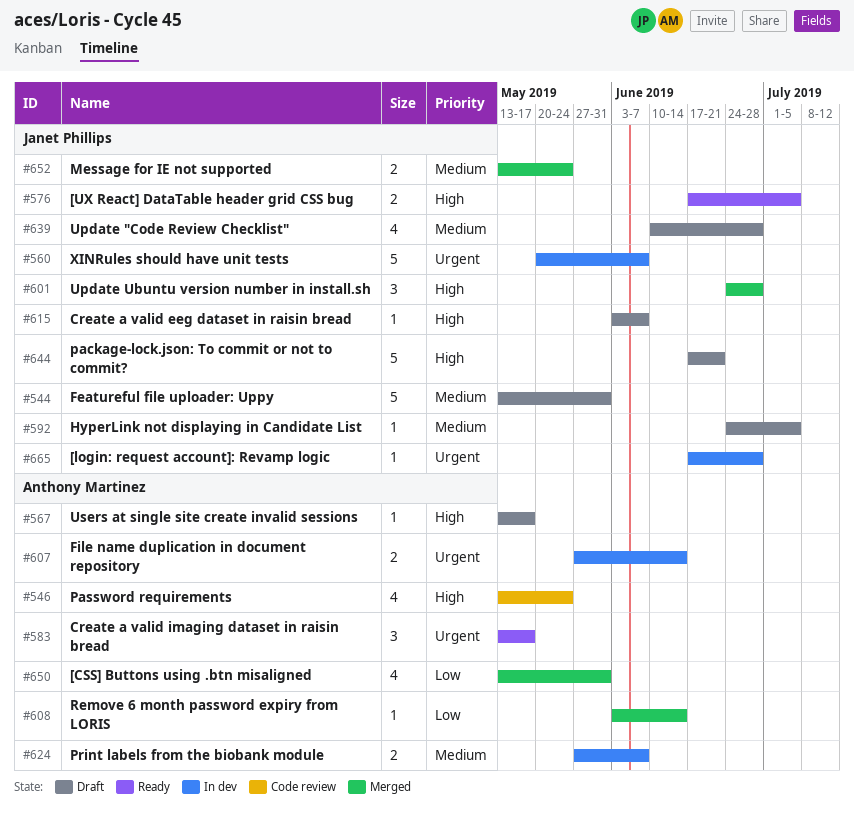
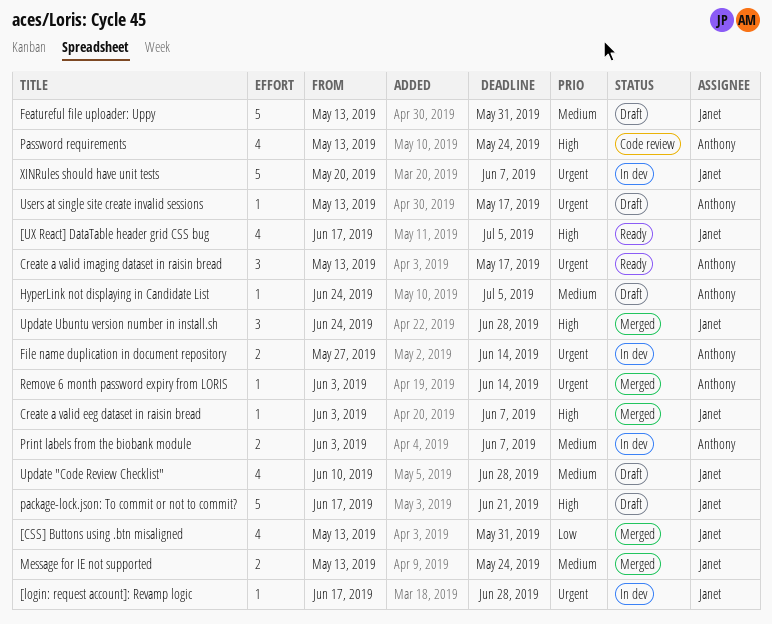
[CSS] Buttons using .btn misaligned, owner: Anthony Martinez -> Janet Phillips
[UX React] DataTable header grid CSS bug, estimate: 2 -> 4
Create a valid eeg dataset in raisin bread, status: Draft -> Merged
HyperLink not displaying in Candidate List, owner: Janet Phillips -> Anthony Martinez
Print labels from the biobank module, start: May 27 -> Jun 3
Remove 6 month password expiry from LORIS, priority: Low -> Urgent
Users at single site create invalid sessions, priority: High -> Urgent

